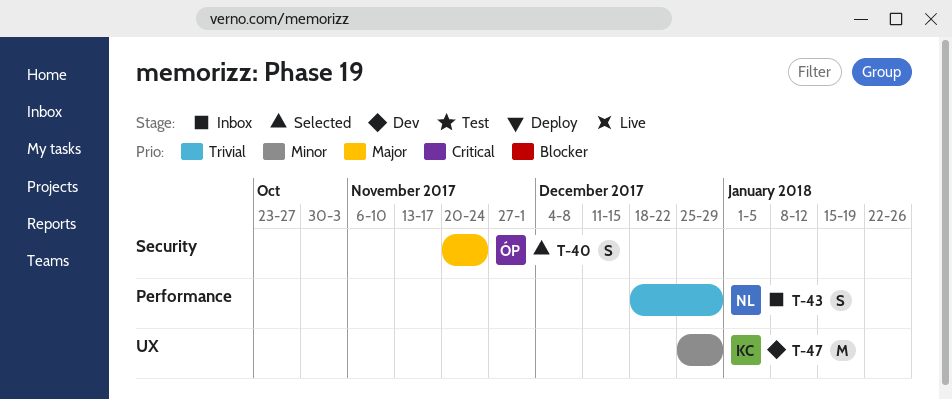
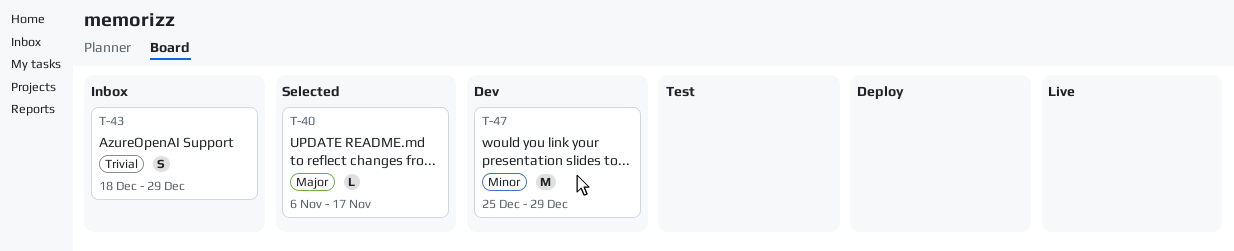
T-40, estimate: S -> L
T-40, start: Nov 20 -> Nov 6
T-40, due: Nov 24 -> Nov 17

